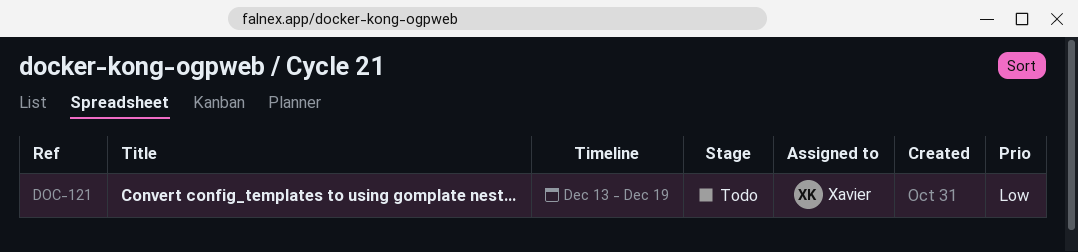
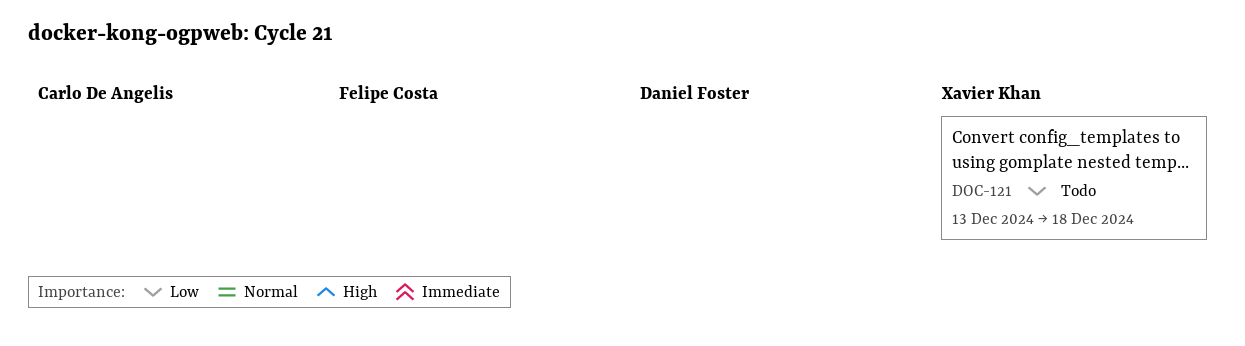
DOC-121, due: Dec 19 -> Dec 18

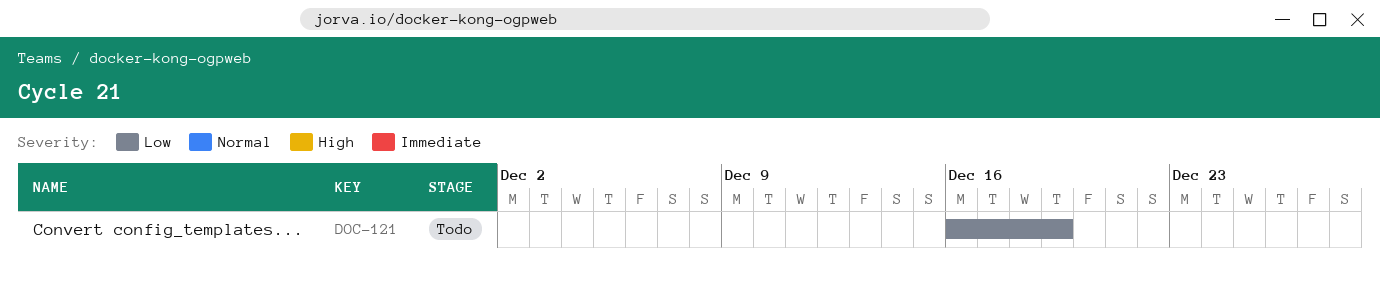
DOC-121, start: Dec 13 -> Dec 16
DOC-121, due: Dec 18 -> Dec 19

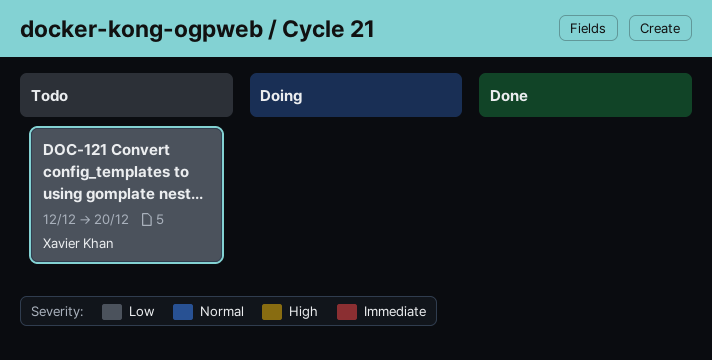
DOC-121, start: Dec 16 -> Dec 12
DOC-121, due: Dec 19 -> Dec 20

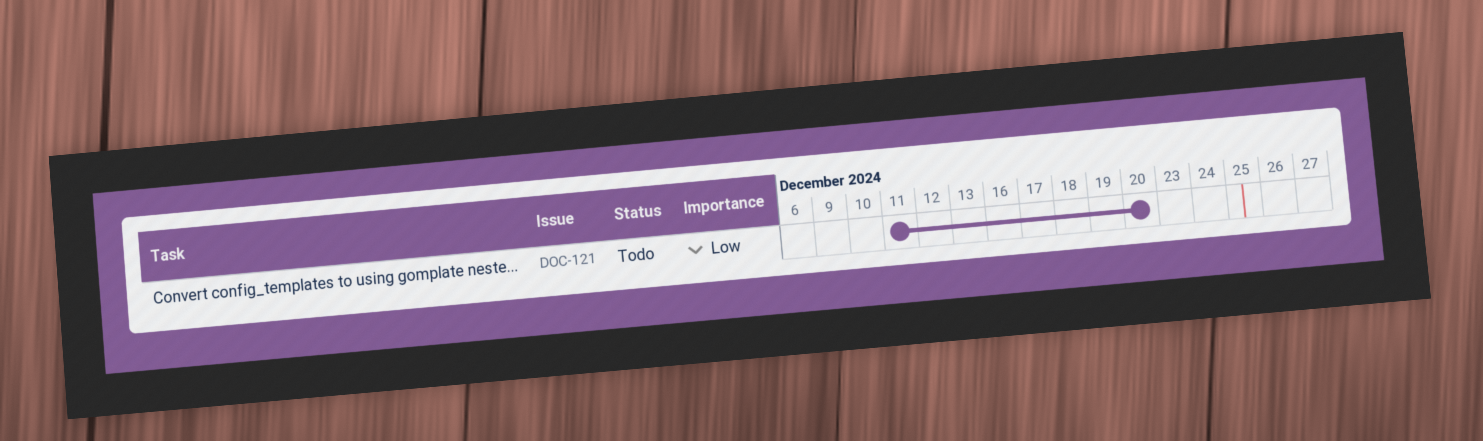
DOC-121, start: Dec 12 -> Dec 11

